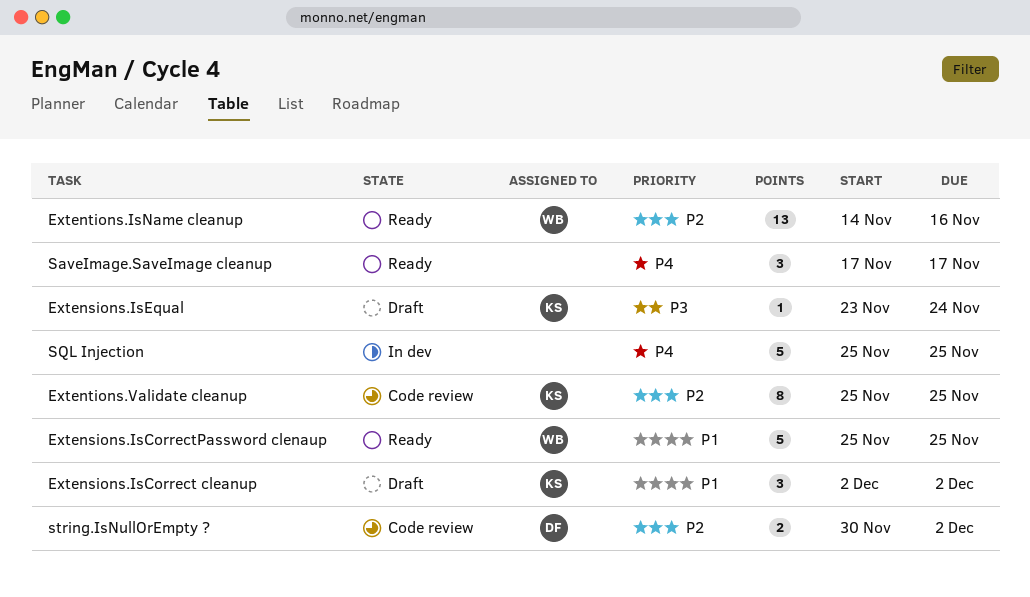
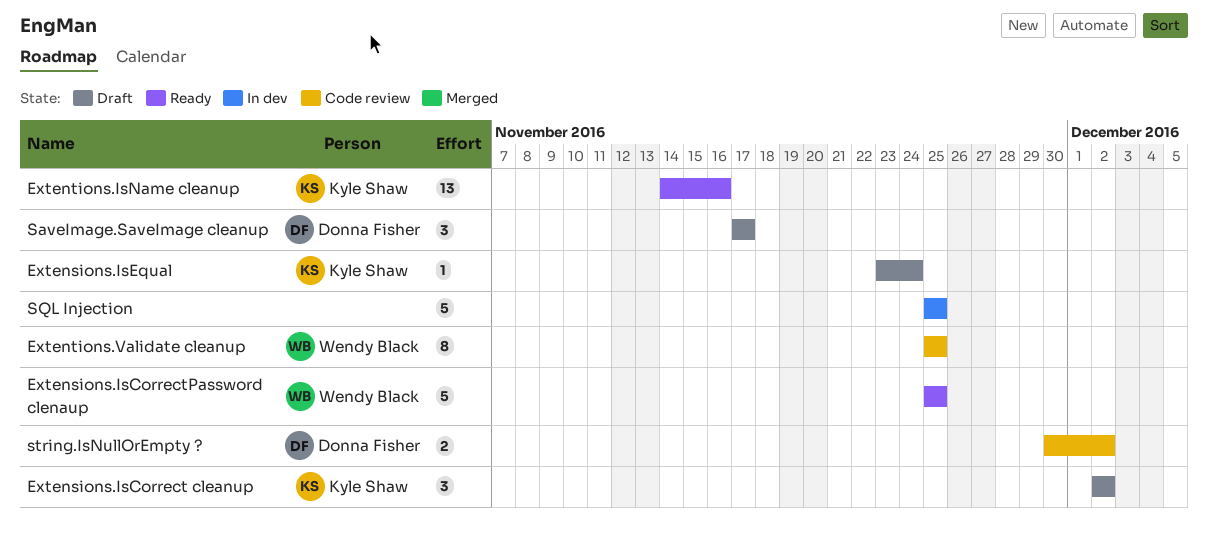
Extentions.IsName cleanup, owner: Wendy Black -> Kyle Shaw
Extentions.Validate cleanup, owner: Kyle Shaw -> Wendy Black
SaveImage.SaveImage cleanup, status: Ready -> Draft
SaveImage.SaveImage cleanup, owner: none -> Donna Fisher

